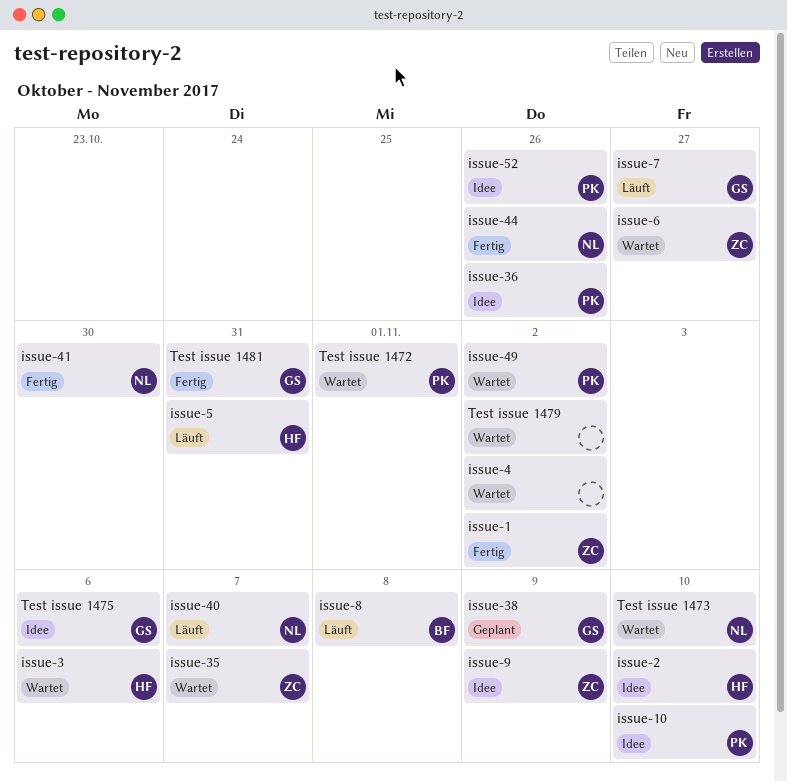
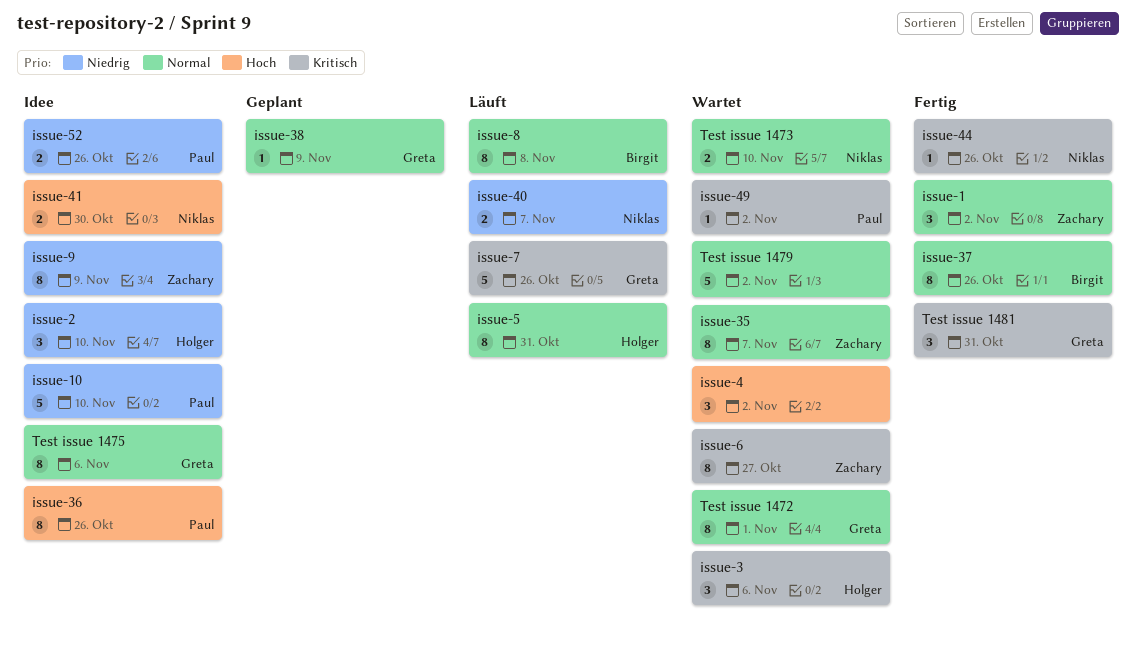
issue-37: none -> present
issue-41, status: Fertig -> Idee
issue-7, due: Oct 27 -> Oct 26
Test issue 1472, owner: Paul -> Greta

